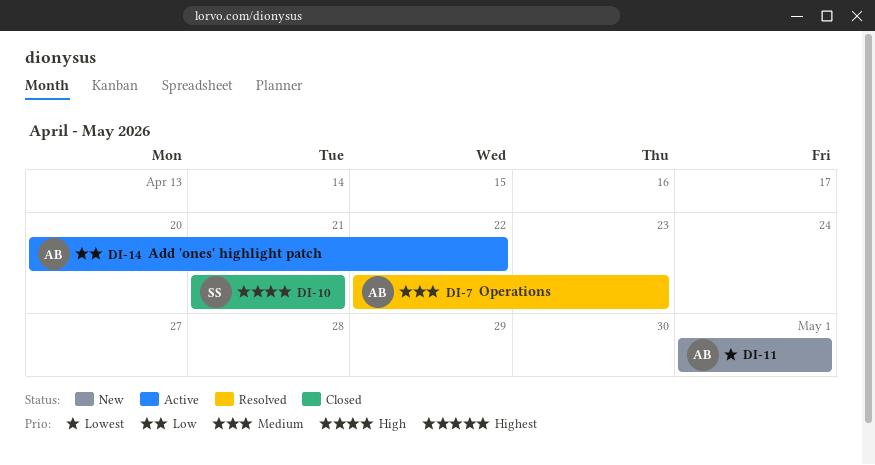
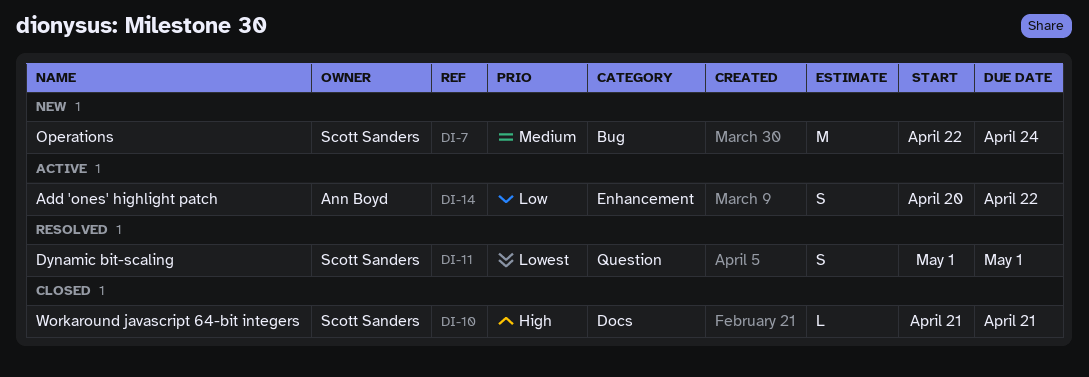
DI-7, status: Resolved -> New
DI-7, owner: Ann Boyd -> Scott Sanders
DI-7, due: Apr 23 -> Apr 24
DI-11, status: New -> Resolved
DI-11, owner: Ann Boyd -> Scott Sanders

